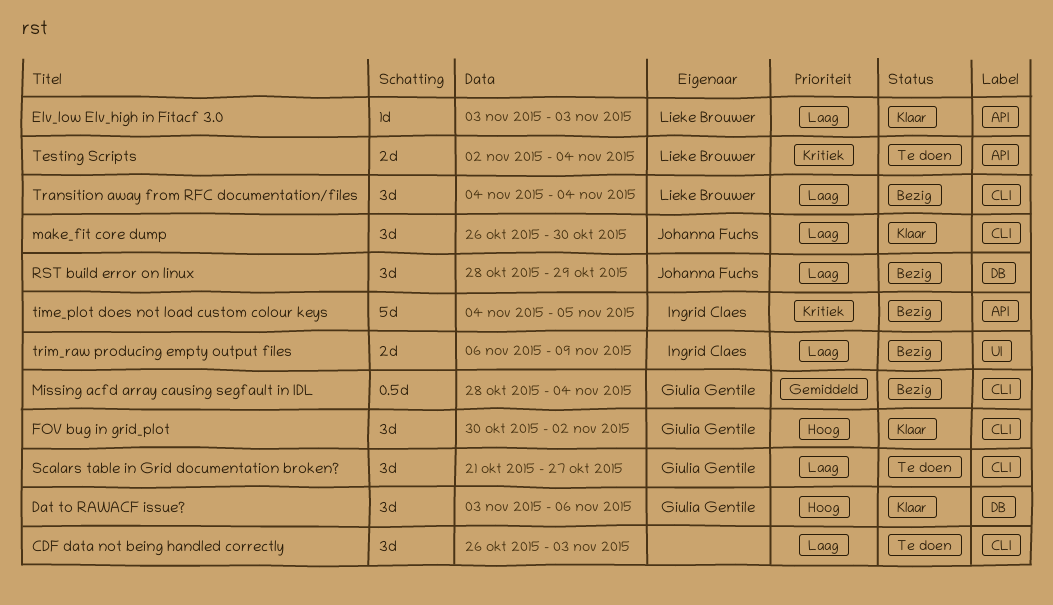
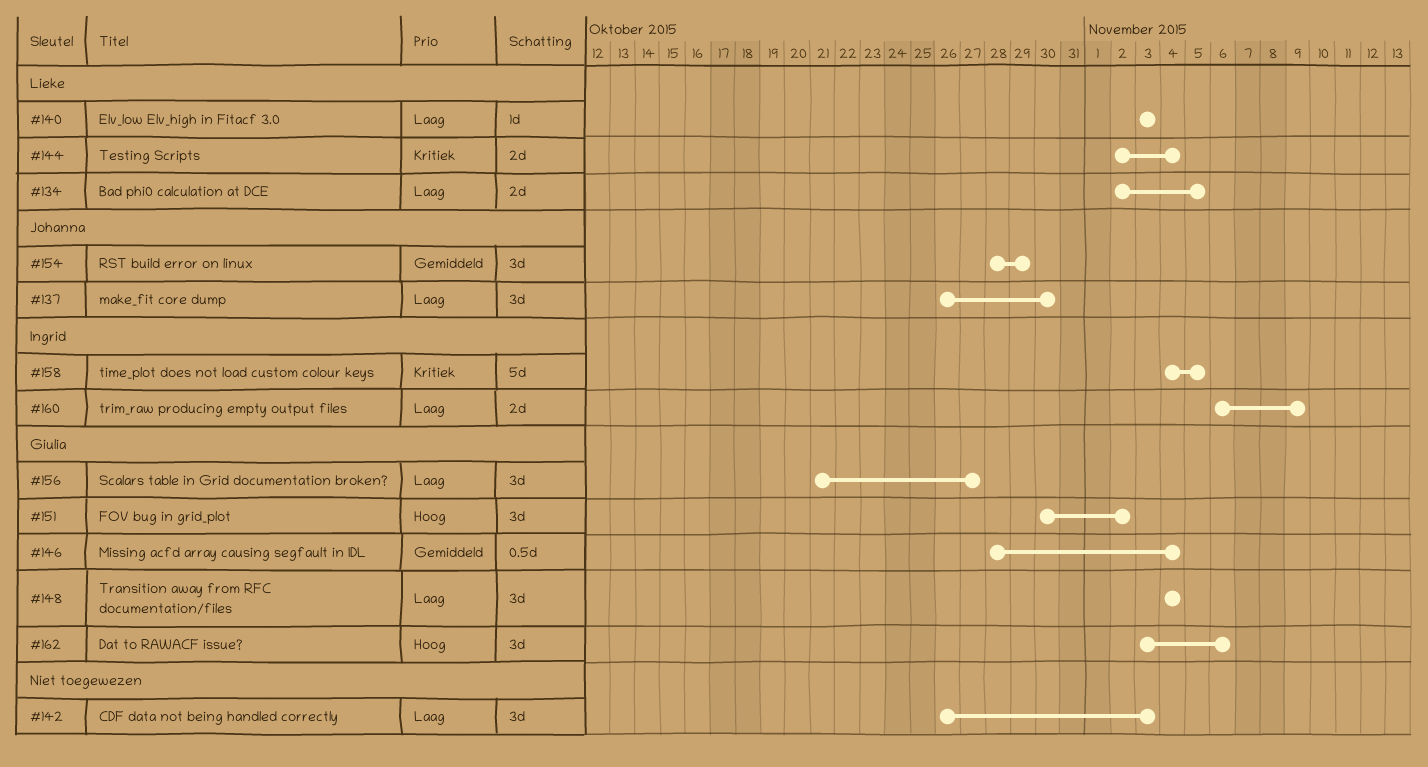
Bad phi0 calculation at DCE: none -> present
RST build error on linux, priority: Laag -> Gemiddeld
Transition away from RFC documentation/files, owner: Lieke Brouwer -> Giulia Gentile

